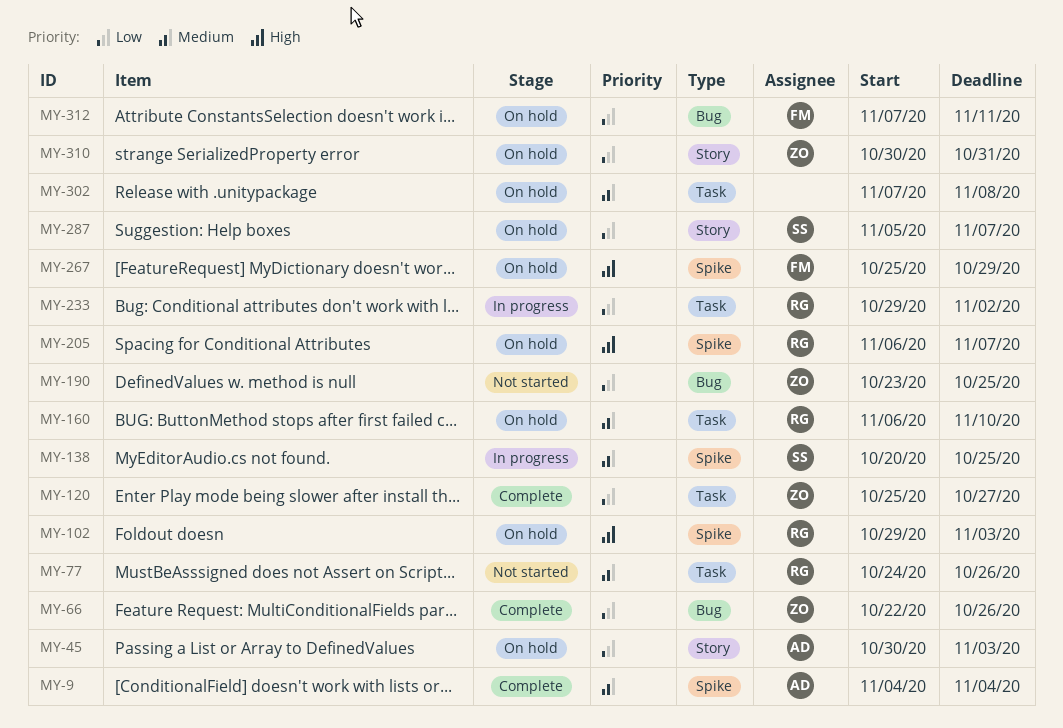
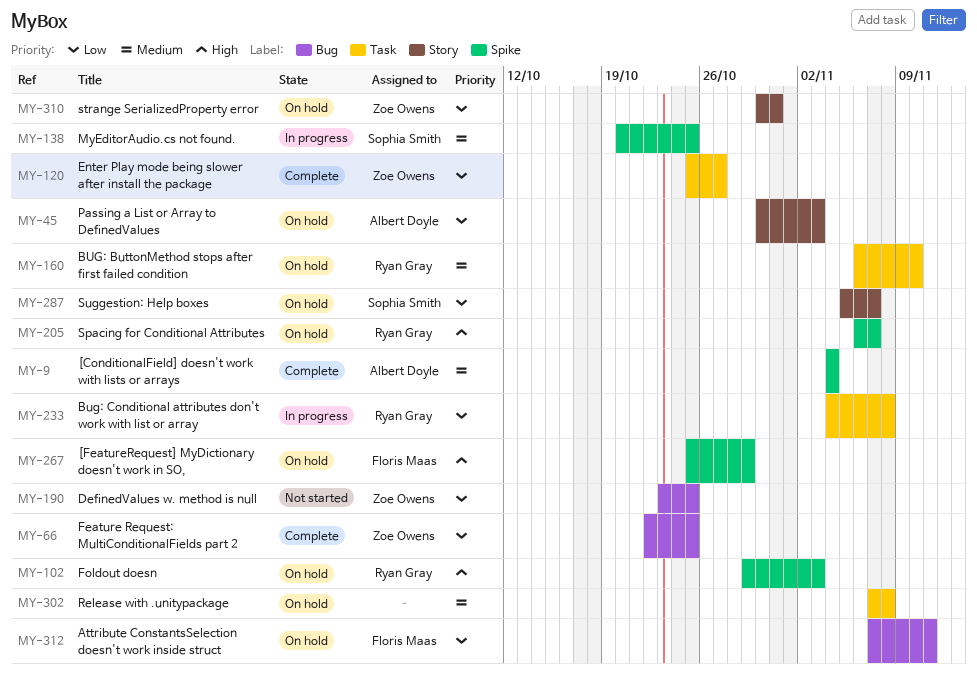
MY-66, due: Oct 26 -> Oct 25
MY-77: present -> none
MY-233, start: Oct 29 -> Nov 4
MY-233, due: Nov 2 -> Nov 8

